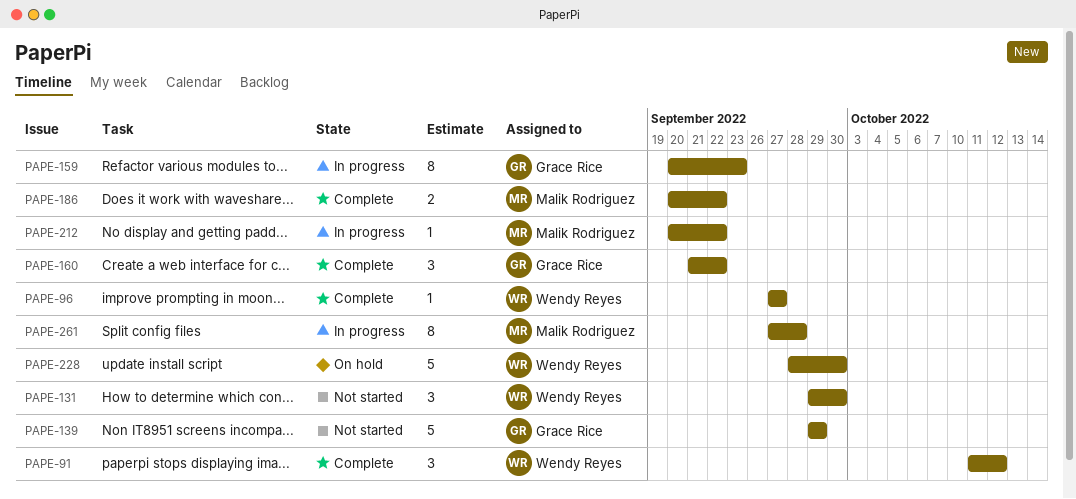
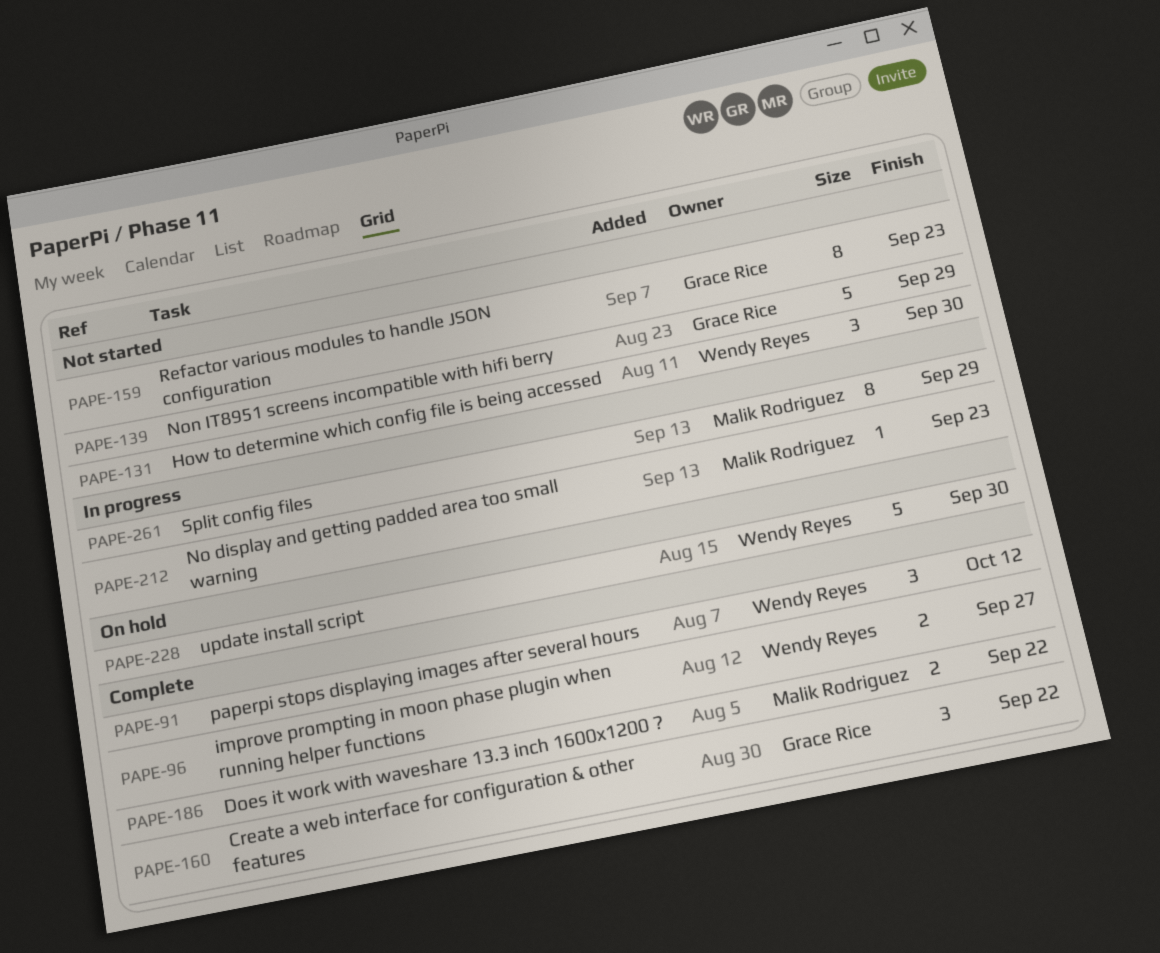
PAPE-96, estimate: 1 -> 2
PAPE-159, status: In progress -> Not started
PAPE-212, due: Sep 22 -> Sep 23
PAPE-261, due: Sep 28 -> Sep 29

